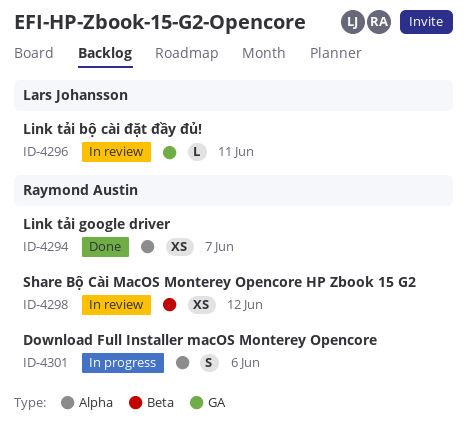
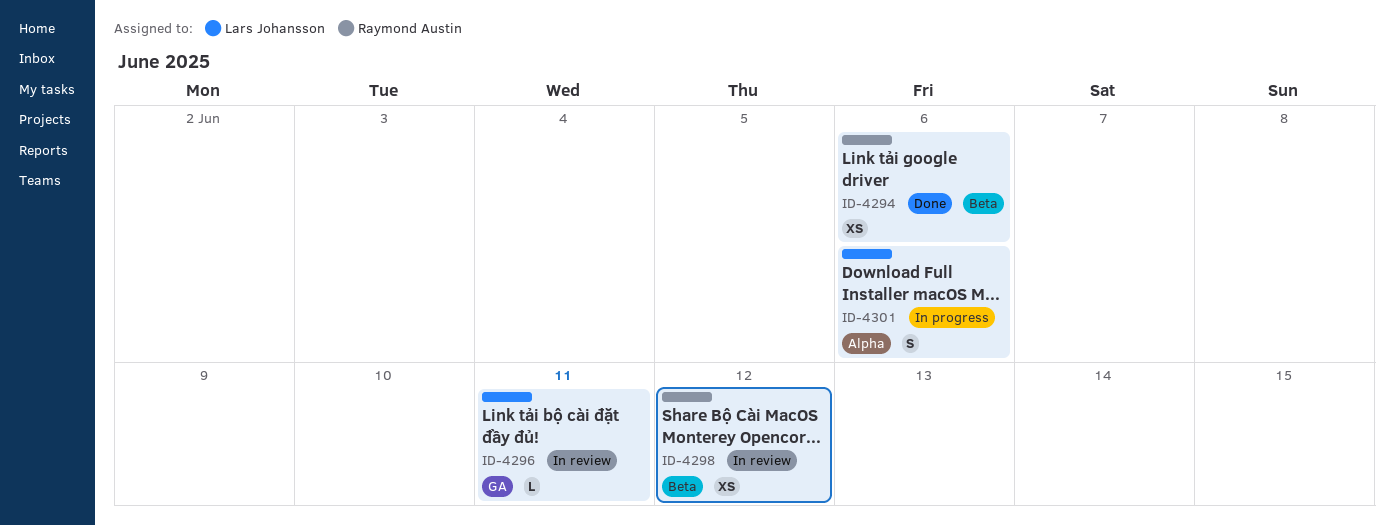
ID-4294, label: Alpha -> Beta
ID-4294, due: Jun 7 -> Jun 6
ID-4301, owner: Raymond Austin -> Lars Johansson

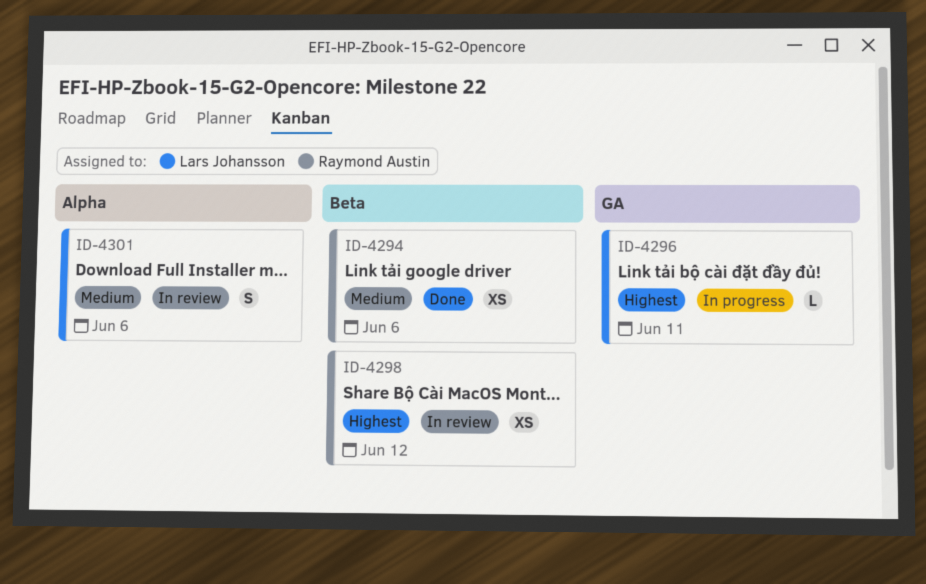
ID-4296, status: In review -> In progress
ID-4301, status: In progress -> In review

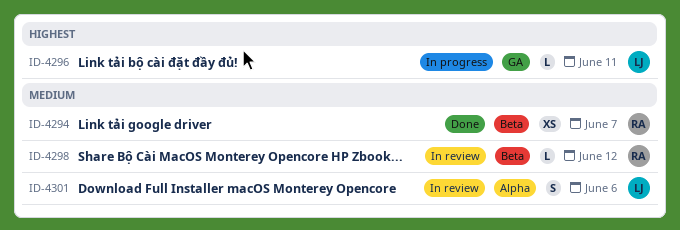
ID-4294, due: Jun 6 -> Jun 7
ID-4298, priority: Highest -> Medium
ID-4298, estimate: XS -> L

